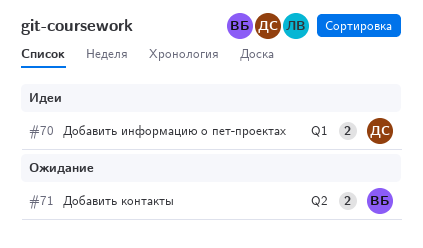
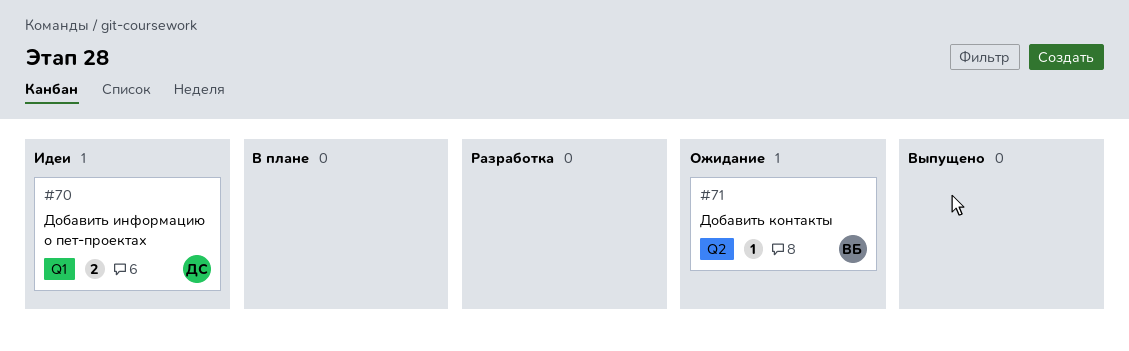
#71, estimate: 2 -> 1

